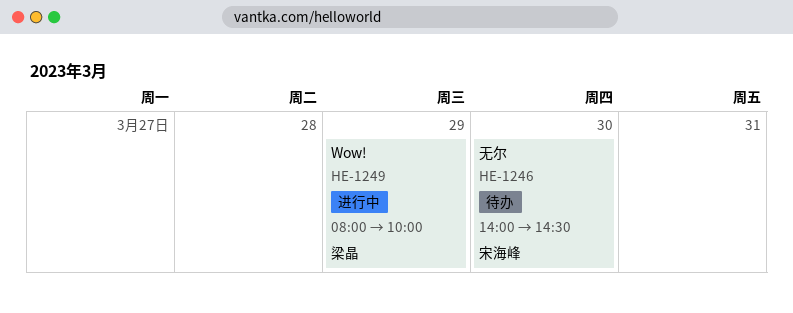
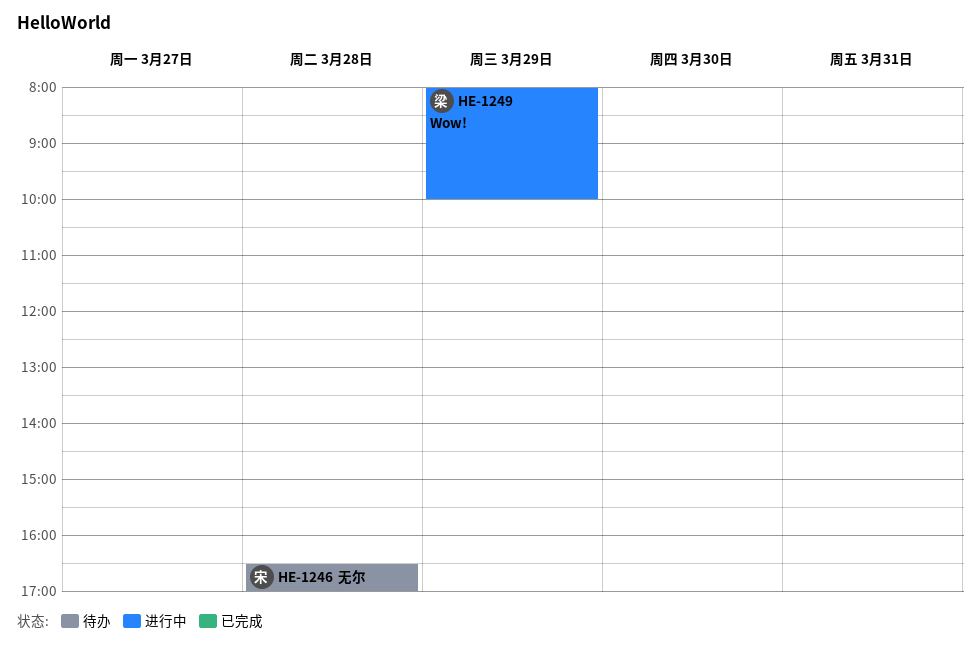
HE-1246, day: Mar 30 -> Mar 28
HE-1246, begins: 14:00 -> 16:30
HE-1246, ends: 14:30 -> 17:00

